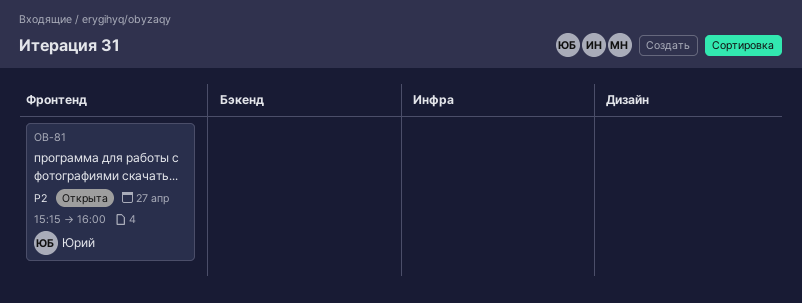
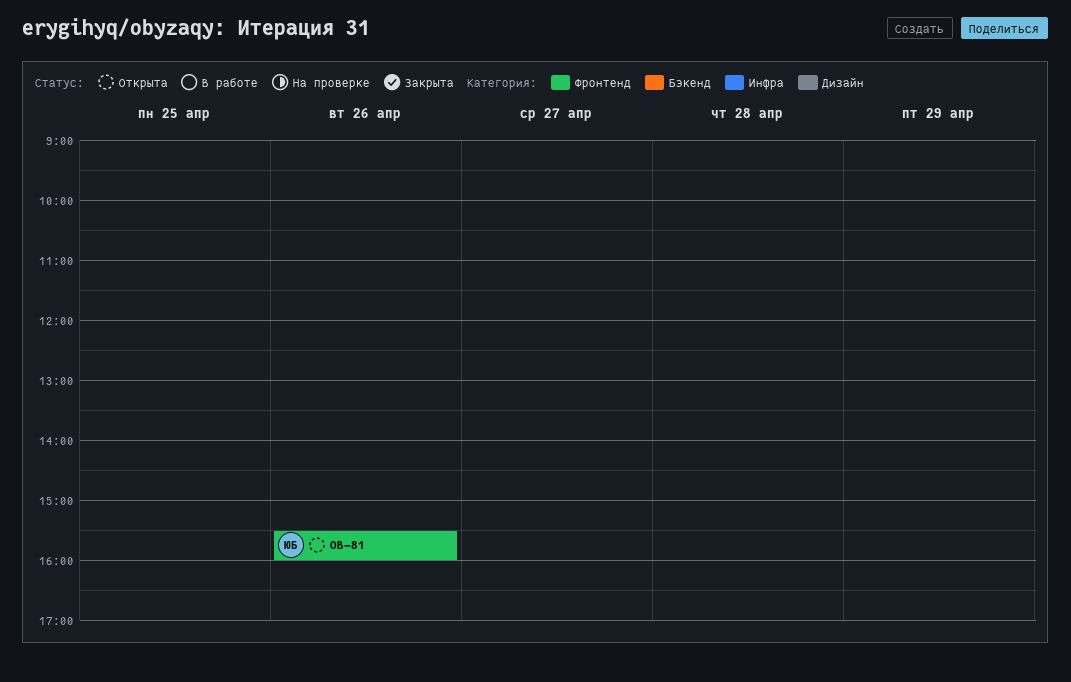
OB-81, day: Apr 27 -> Apr 26
OB-81, begins: 15:15 -> 15:30

